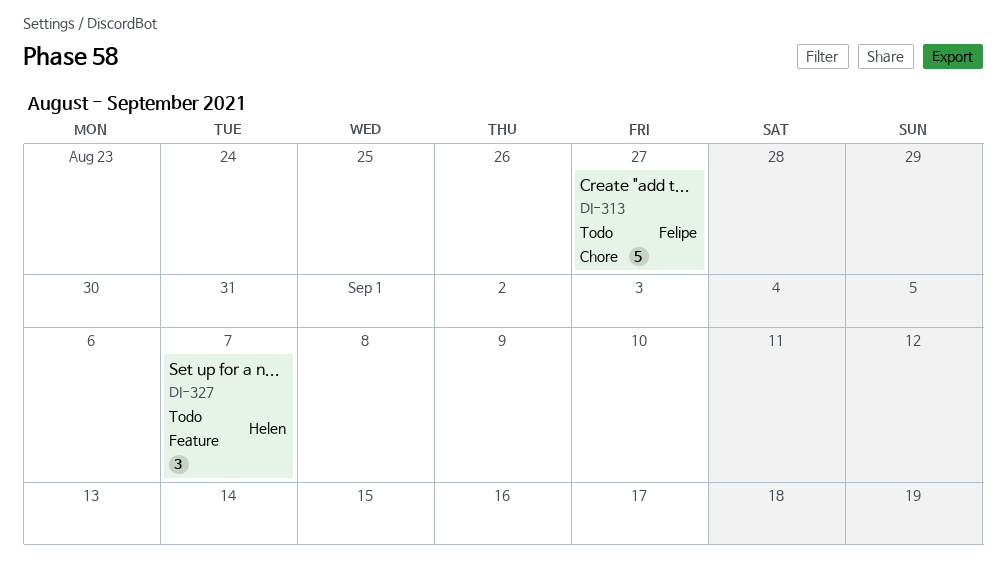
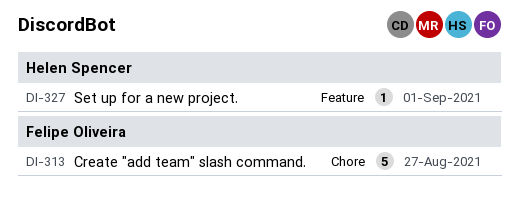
DI-327, estimate: 3 -> 1
DI-327, due: Sep 7 -> Sep 1

